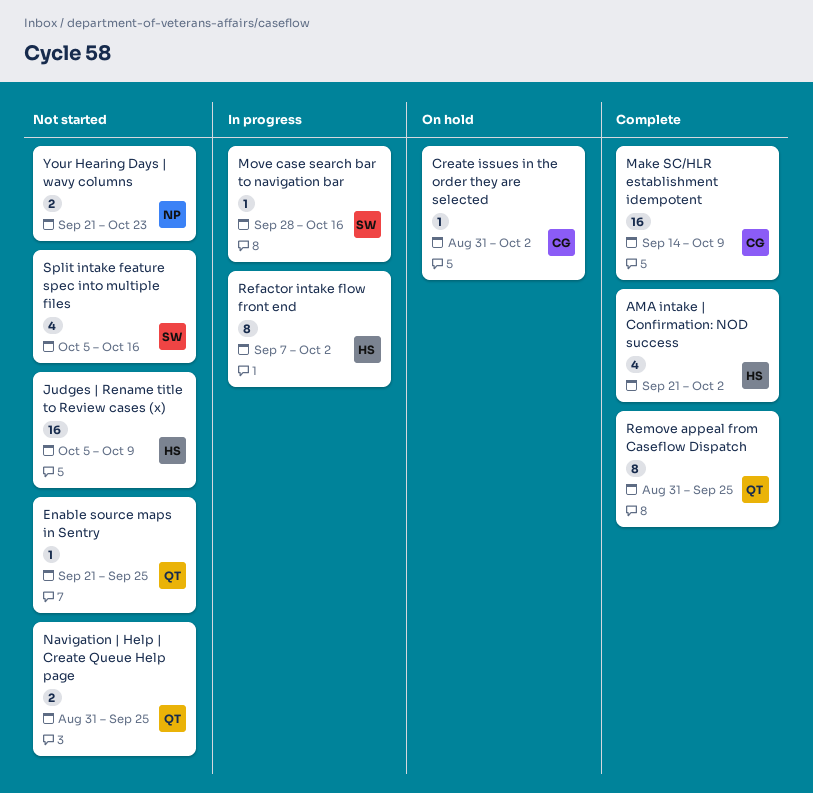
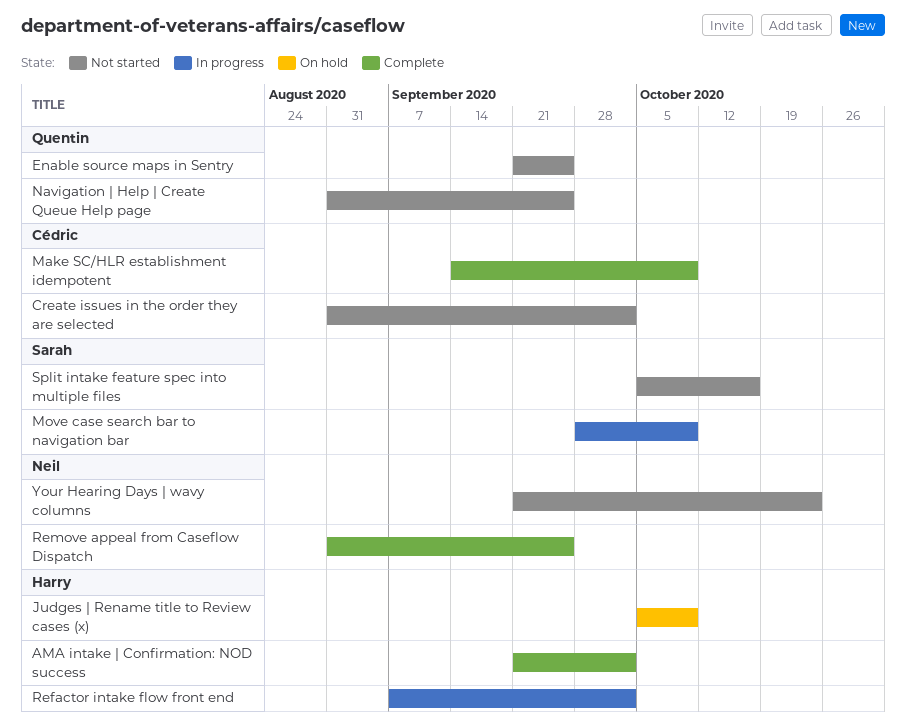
Create issues in the order they are selected, status: On hold -> Not started
Judges | Rename title to Review cases (x), status: Not started -> On hold
Move case search bar to navigation bar, due: Oct 16 -> Oct 9
Remove appeal from Caseflow Dispatch, owner: Quentin -> Neil

